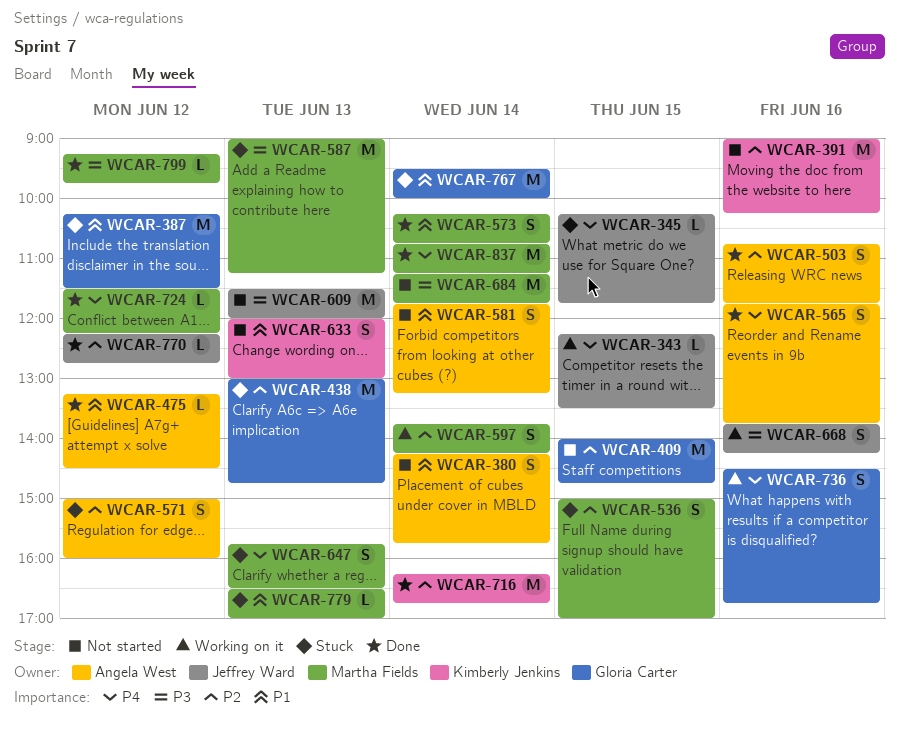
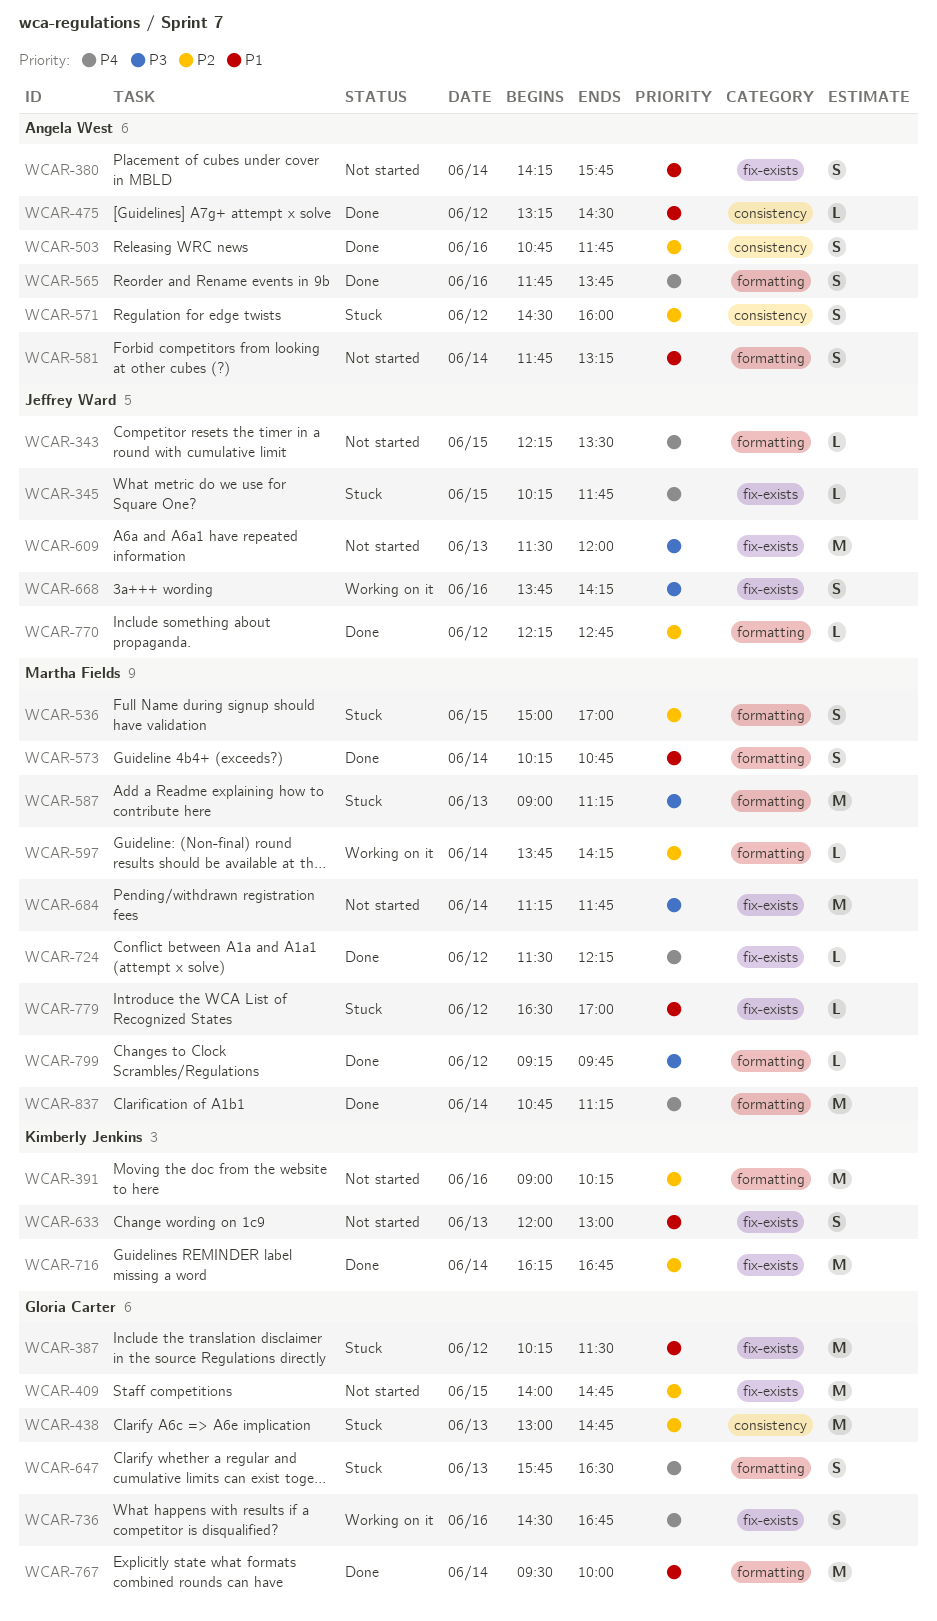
WCAR-343, status: Working on it -> Not started
WCAR-571, begins: 15:00 -> 14:30
WCAR-597, estimate: S -> L
WCAR-647, owner: Martha Fields -> Gloria Carter
WCAR-767, status: Stuck -> Done
WCAR-779, day: Jun 13 -> Jun 12

